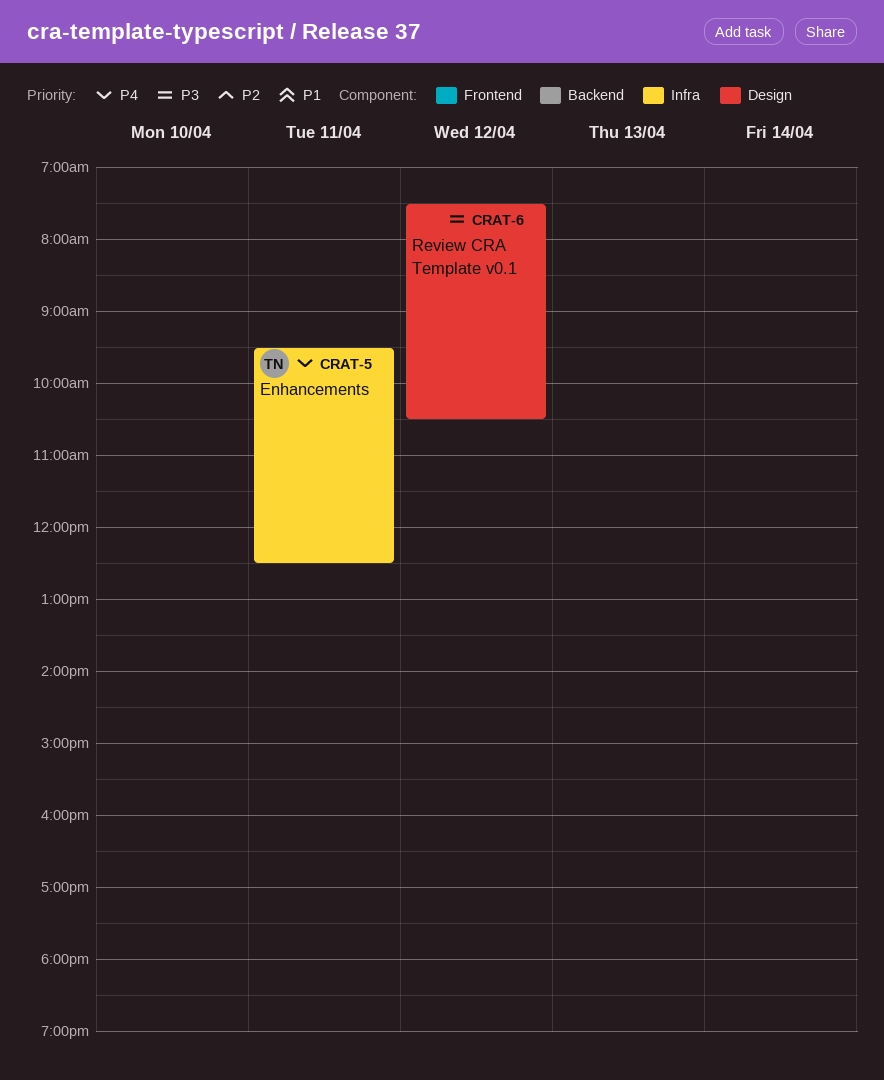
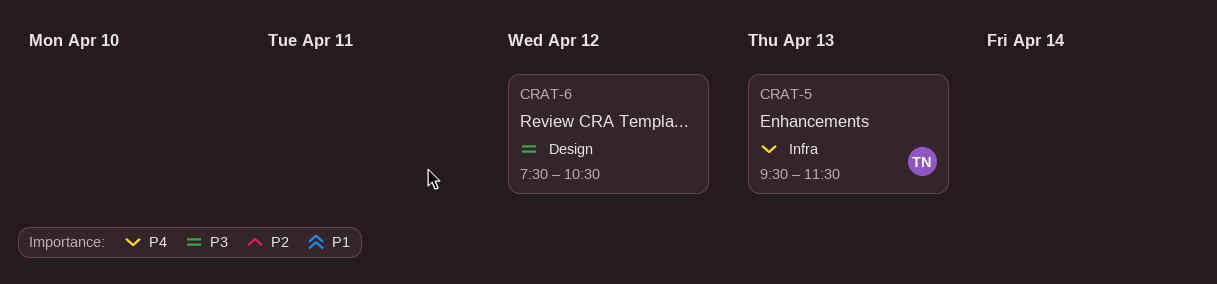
CRAT-5, day: Apr 11 -> Apr 13
CRAT-5, ends: 12:30 -> 11:30

